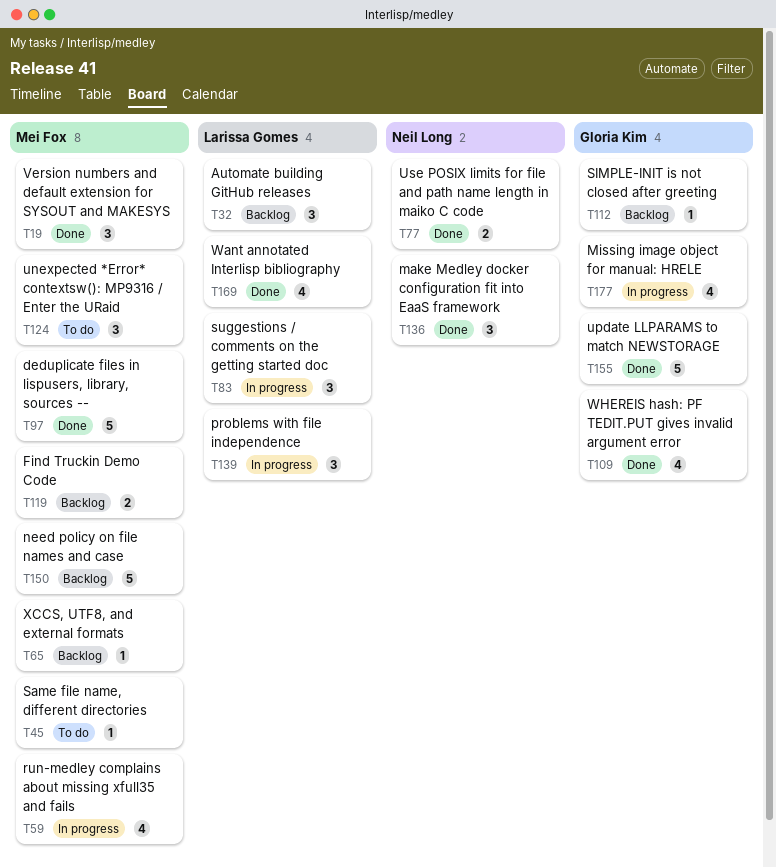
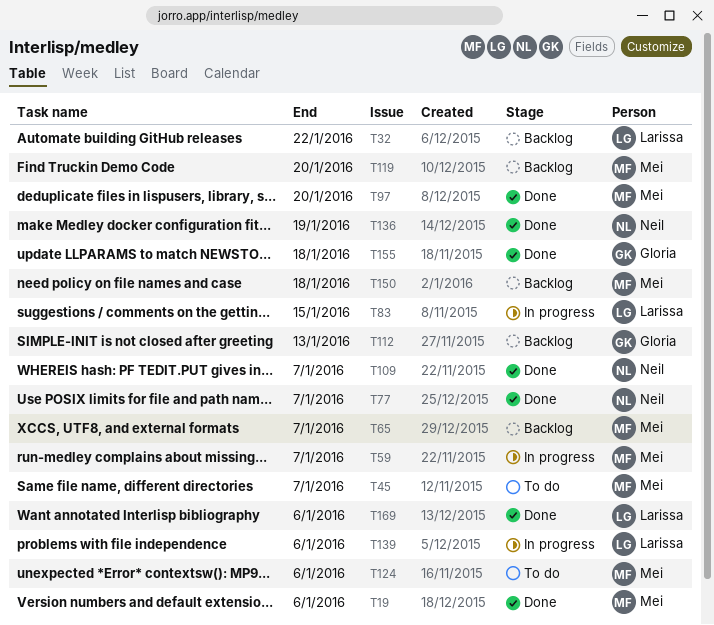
T109, owner: Gloria Kim -> Neil Long
T177: present -> none

